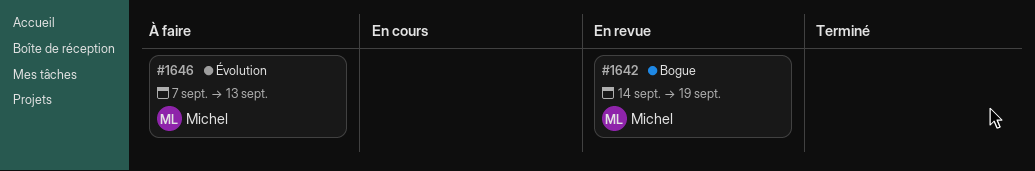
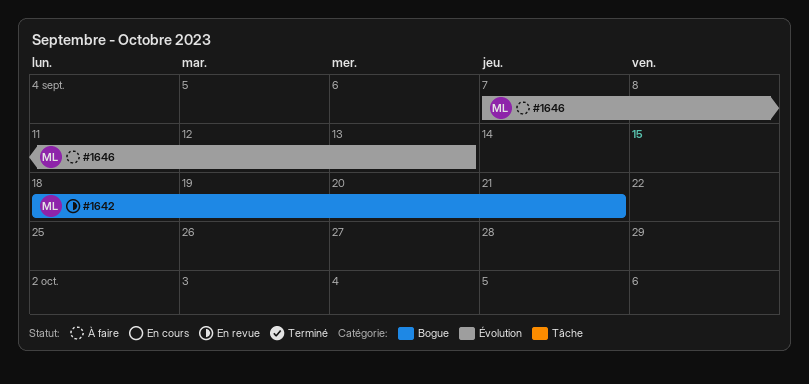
#1642, start: Sep 14 -> Sep 18
#1642, due: Sep 19 -> Sep 21

